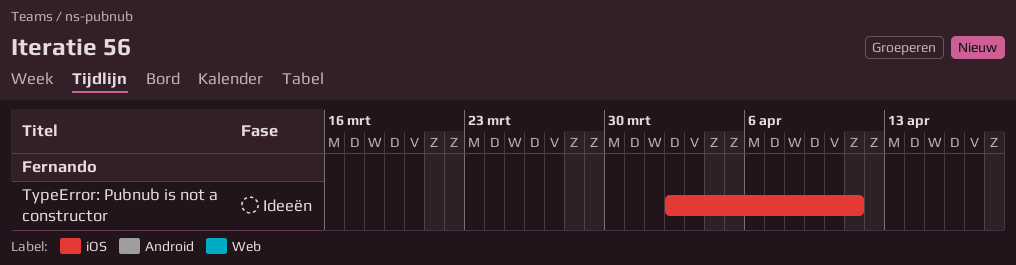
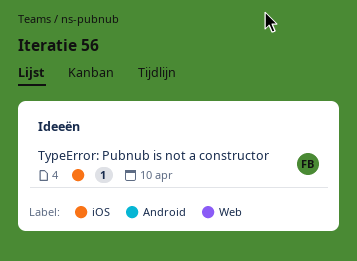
TypeError: Pubnub is not a constructor, due: Apr 11 -> Apr 10

